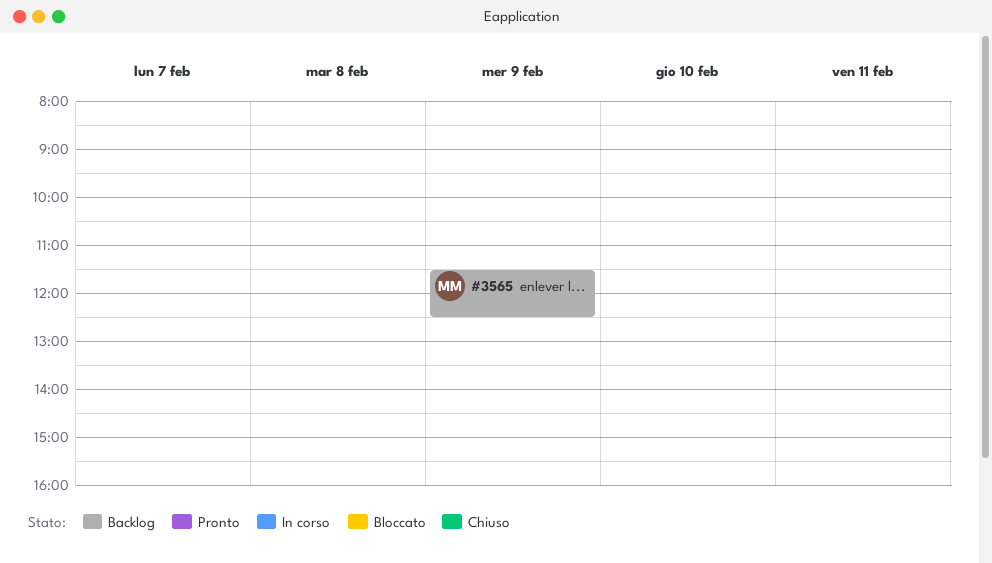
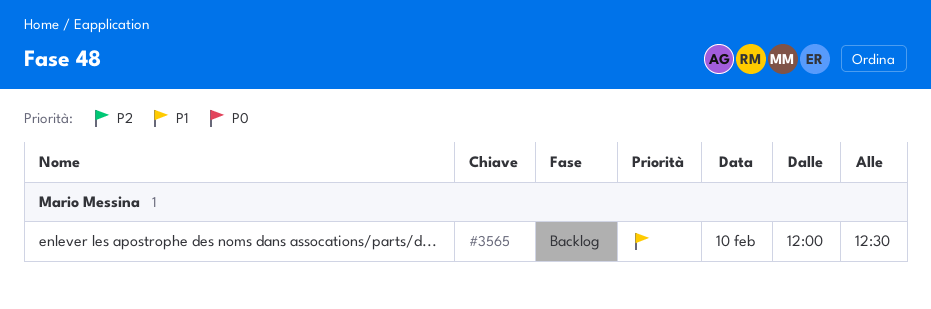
#3565, day: Feb 9 -> Feb 10
#3565, begins: 11:30 -> 12:00

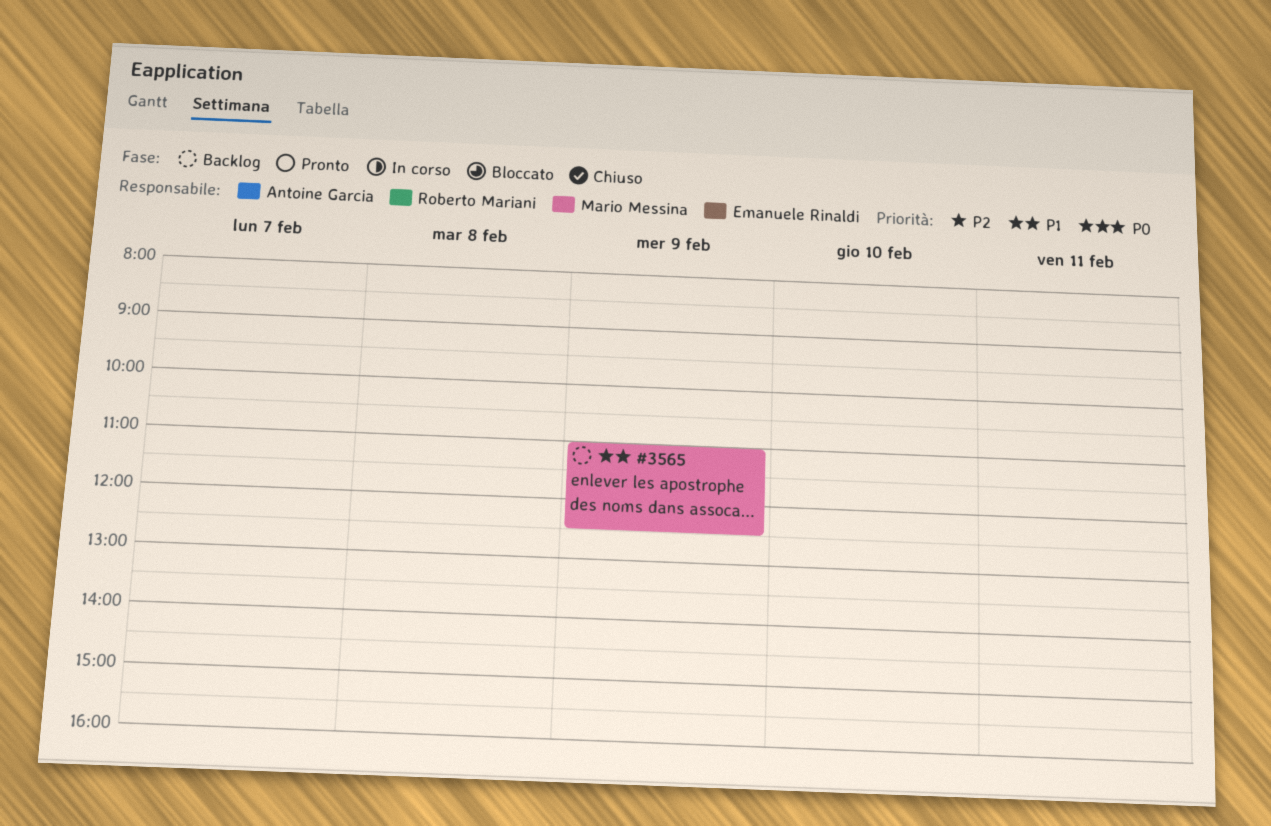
#3565, day: Feb 10 -> Feb 9
#3565, begins: 12:00 -> 11:00

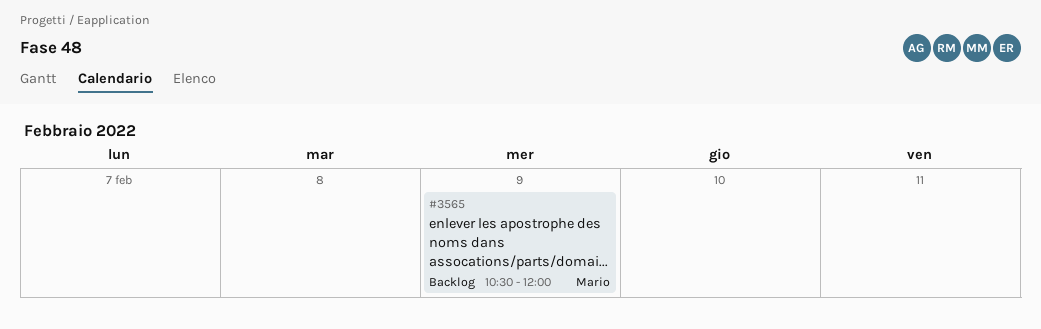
#3565, begins: 11:00 -> 10:30
#3565, ends: 12:30 -> 12:00

